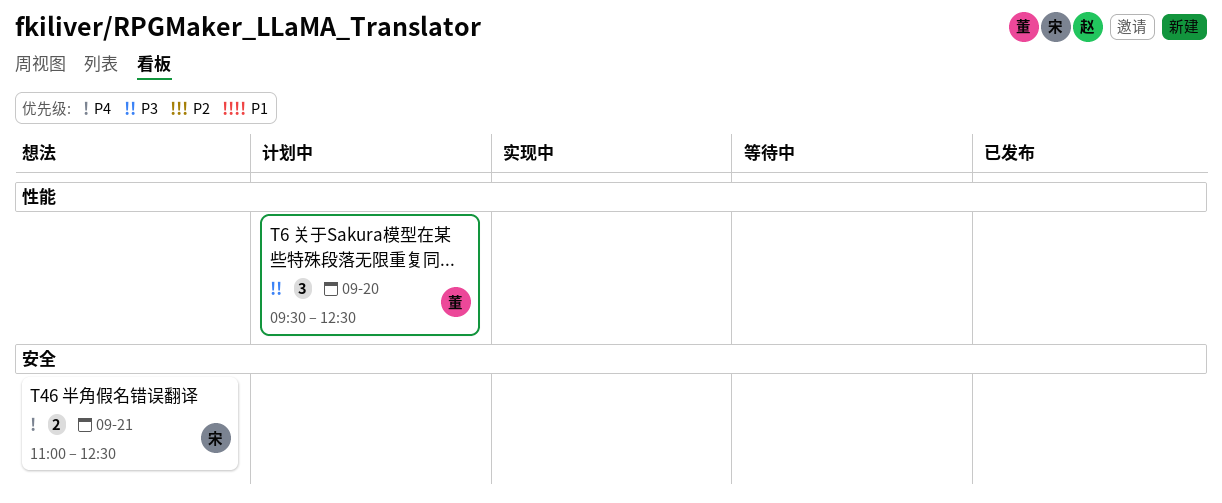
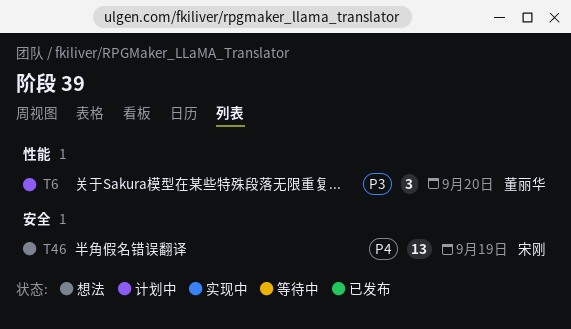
T46, estimate: 2 -> 13
T46, day: Sep 21 -> Sep 19

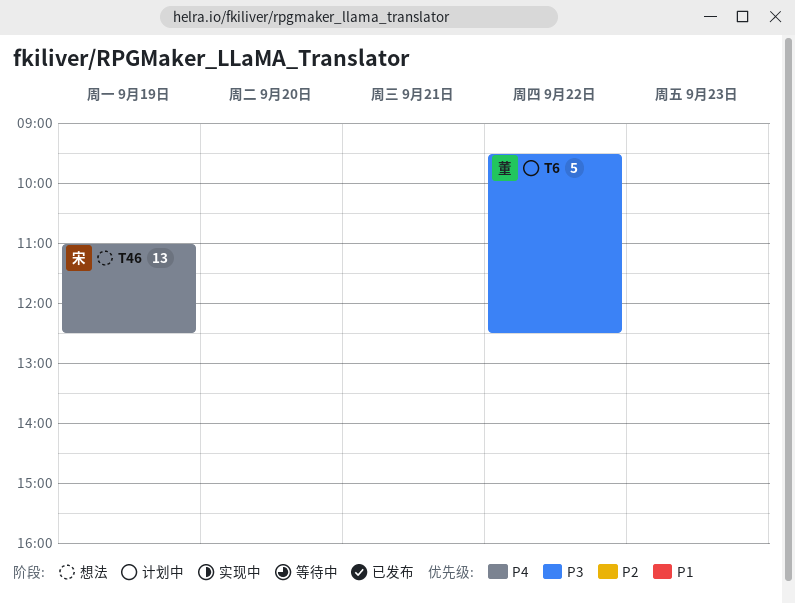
T6, estimate: 3 -> 5
T6, day: Sep 20 -> Sep 22

